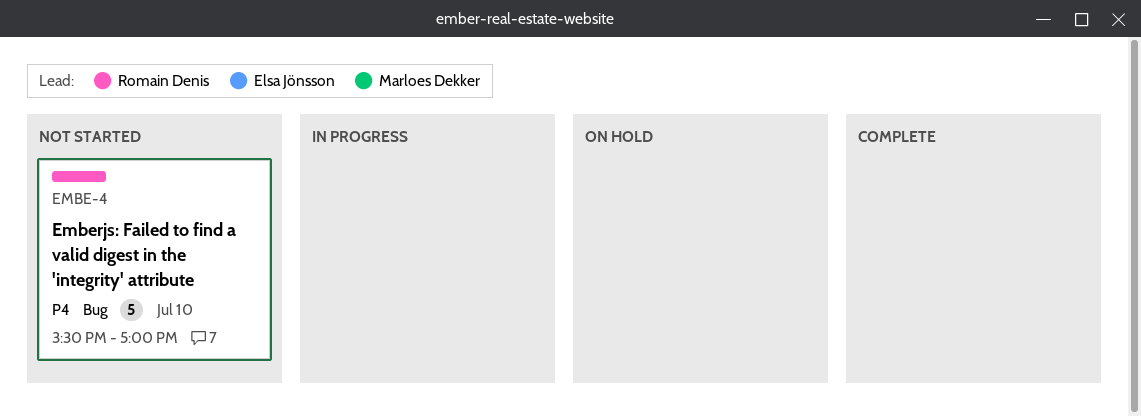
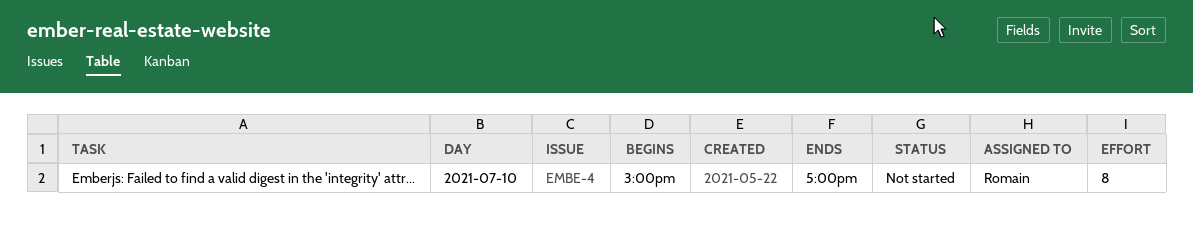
EMBE-4, estimate: 5 -> 8
EMBE-4, begins: 15:30 -> 15:00

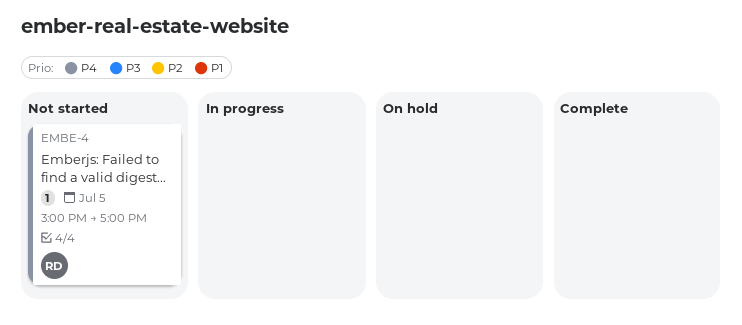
EMBE-4, estimate: 8 -> 1
EMBE-4, day: Jul 10 -> Jul 5

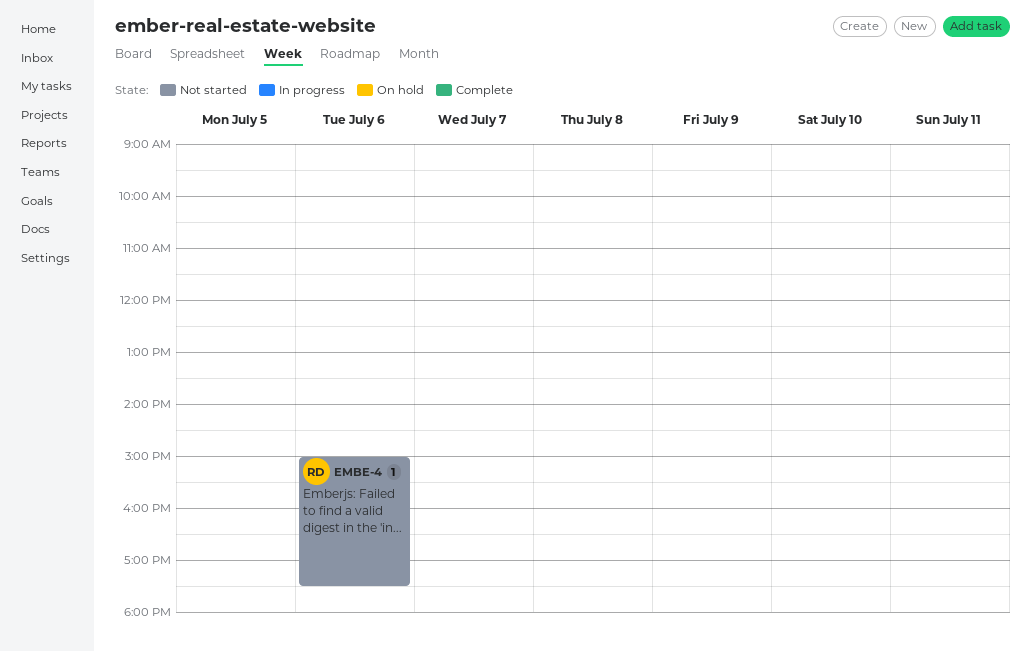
EMBE-4, day: Jul 5 -> Jul 6
EMBE-4, ends: 17:00 -> 17:30

